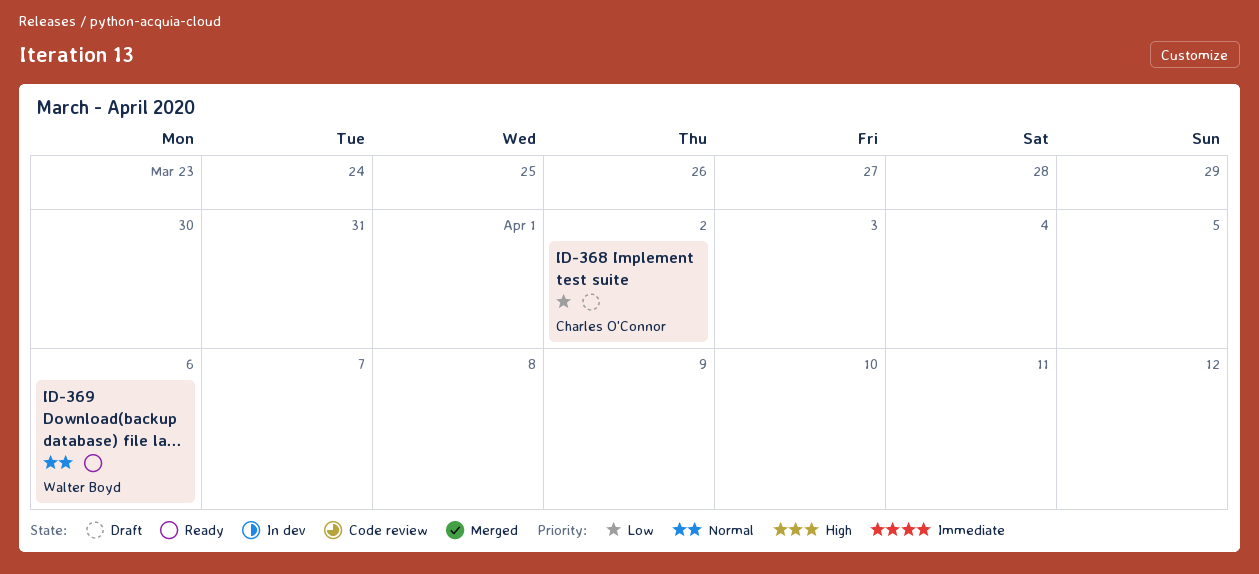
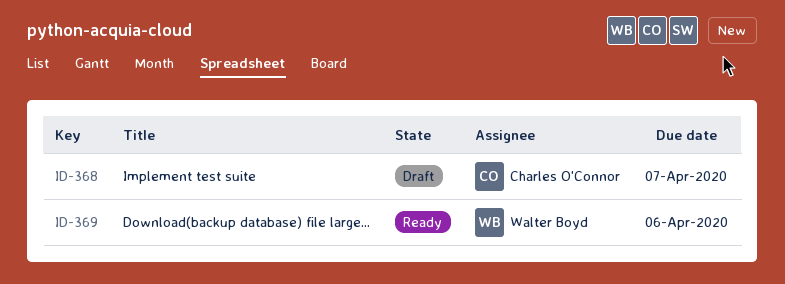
ID-368, due: Apr 2 -> Apr 7

